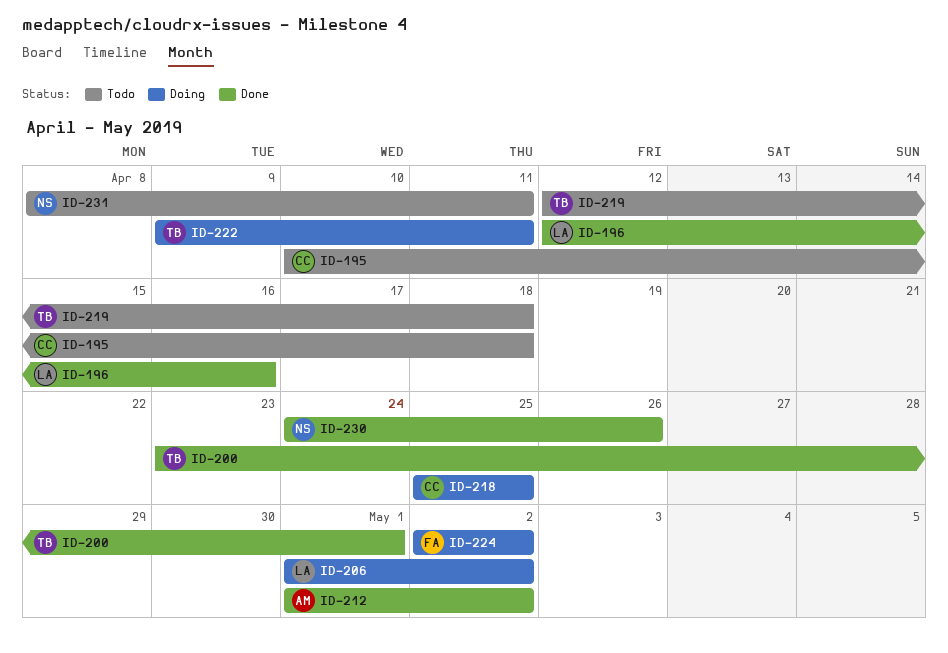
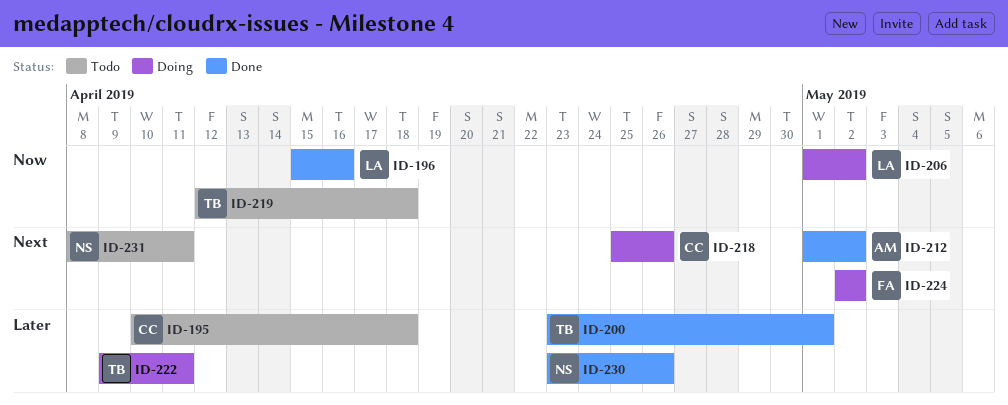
ID-196, start: Apr 12 -> Apr 15
ID-218, due: Apr 25 -> Apr 26
ID-230, start: Apr 24 -> Apr 23

